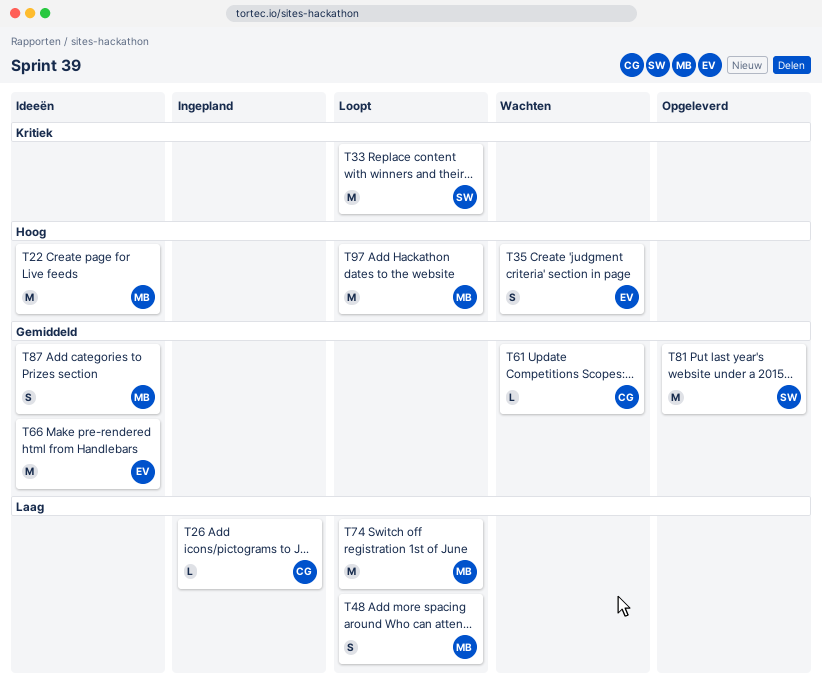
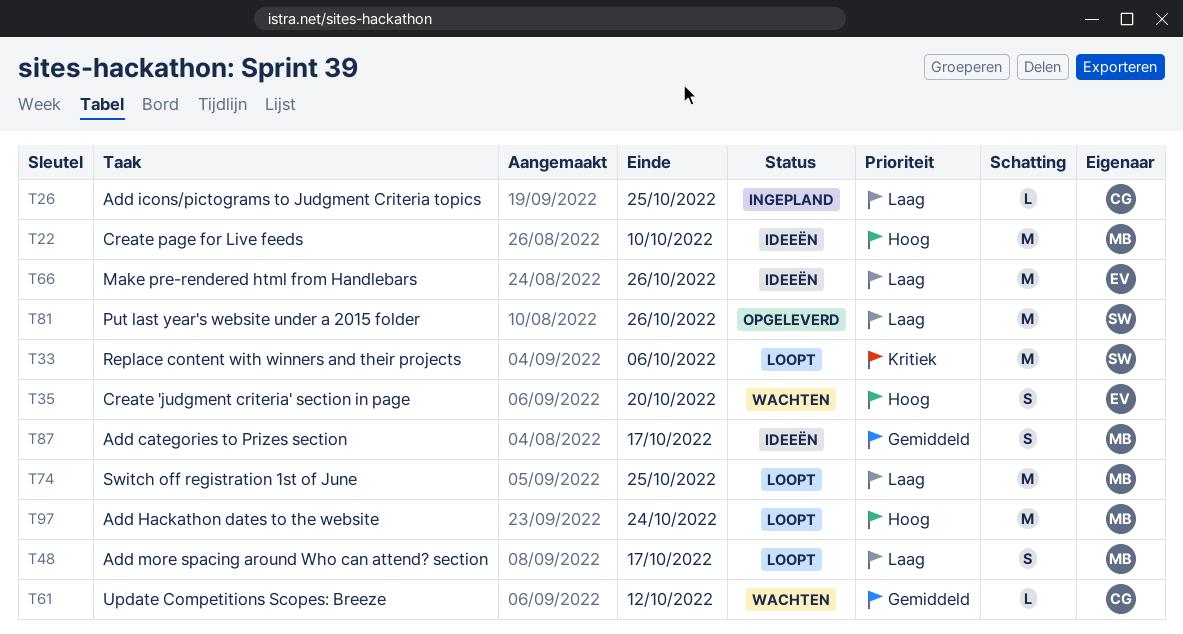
T66, priority: Gemiddeld -> Laag
T81, priority: Gemiddeld -> Laag

